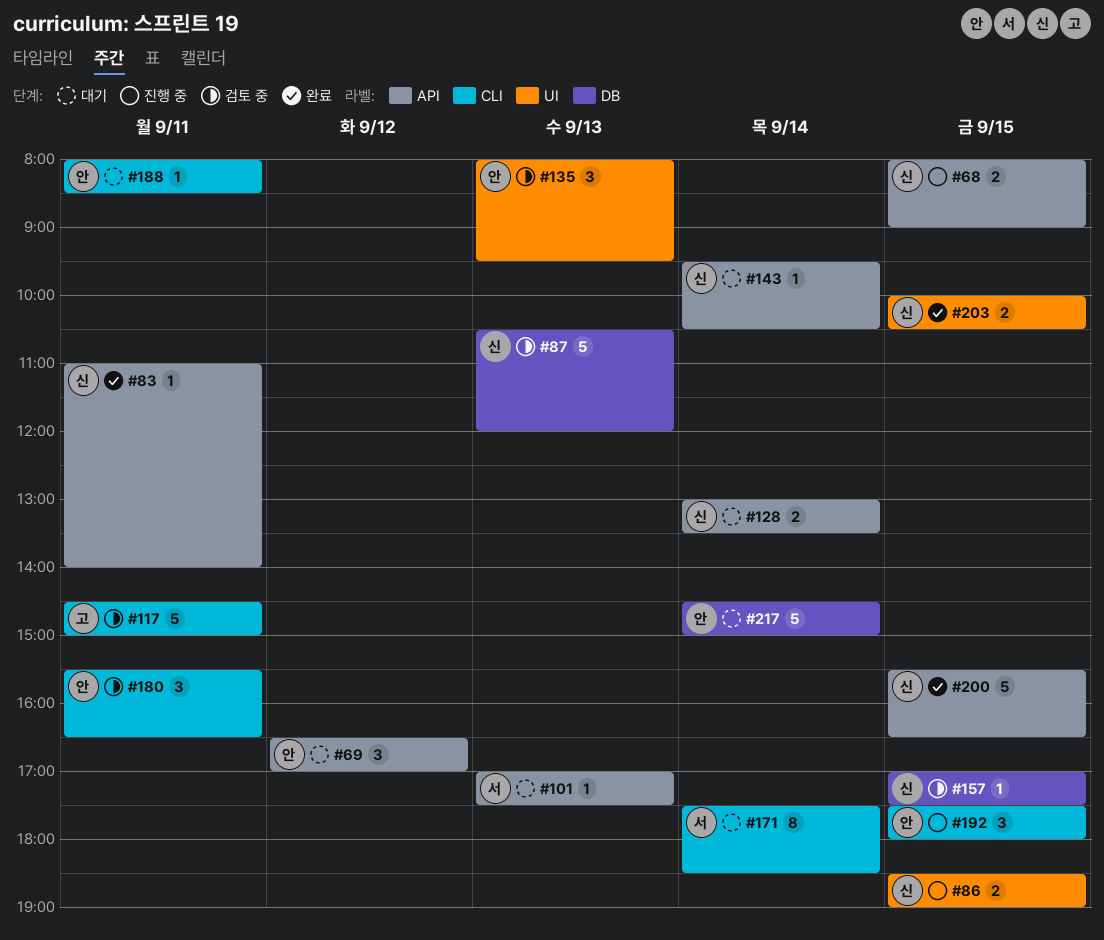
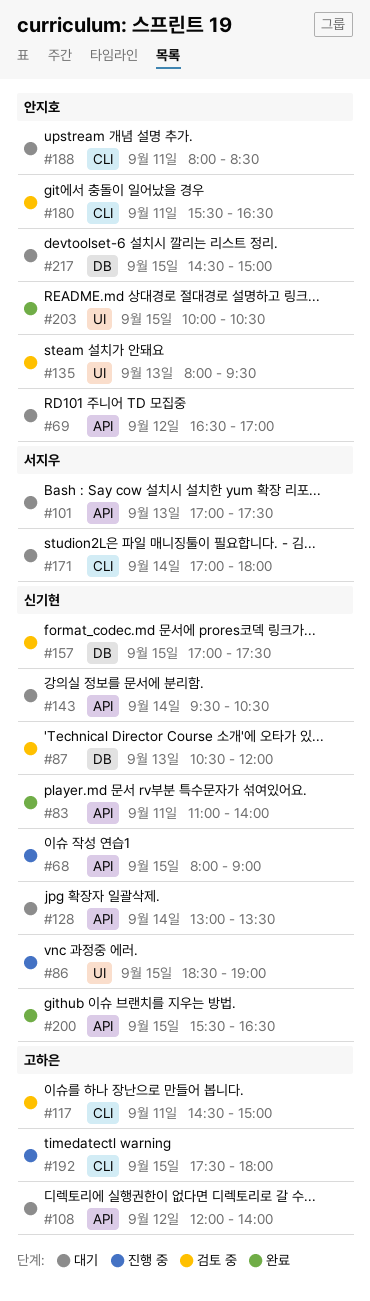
#108: none -> present
#171, begins: 17:30 -> 17:00
#171, ends: 18:30 -> 18:00
#192, owner: 안지호 -> 고하은
#203, owner: 신기현 -> 안지호
#217, day: Sep 14 -> Sep 15

